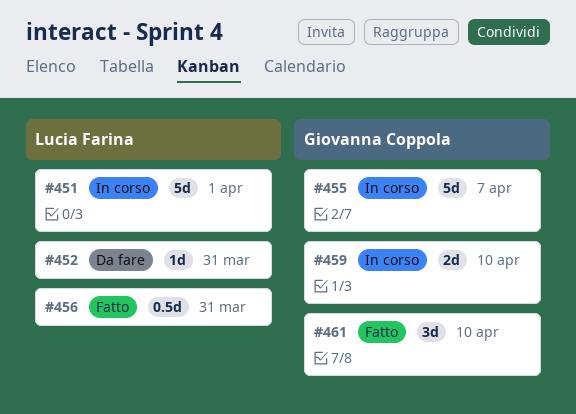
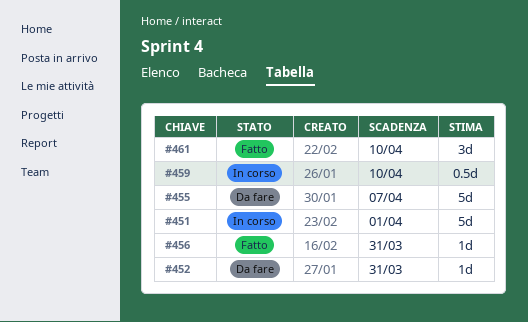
#455, status: In corso -> Da fare
#456, estimate: 0.5d -> 1d
#459, estimate: 2d -> 0.5d

